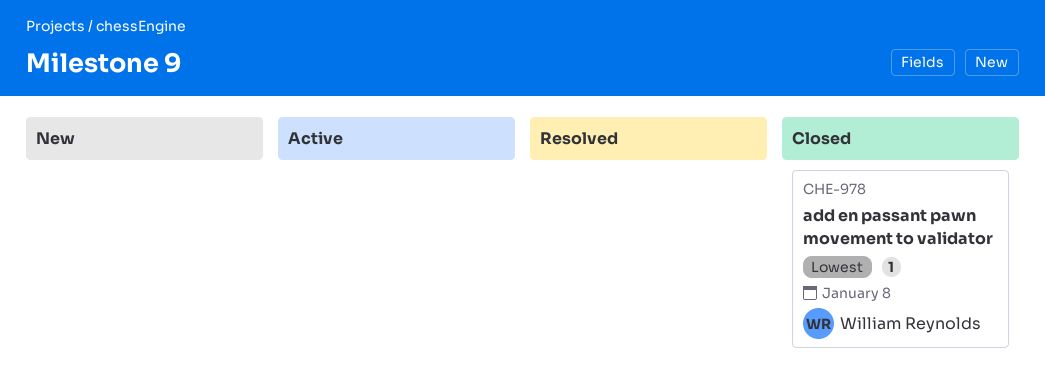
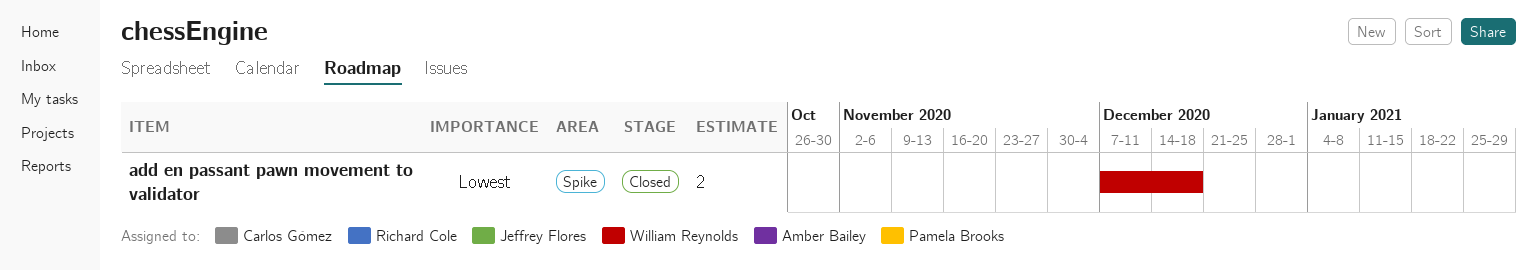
add en passant pawn movement to validator, estimate: 1 -> 2
add en passant pawn movement to validator, due: Jan 8 -> Dec 18

